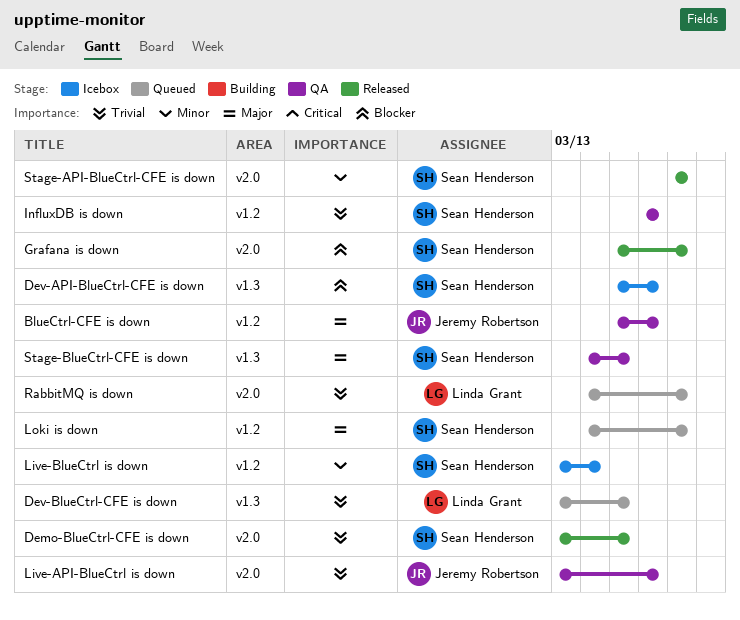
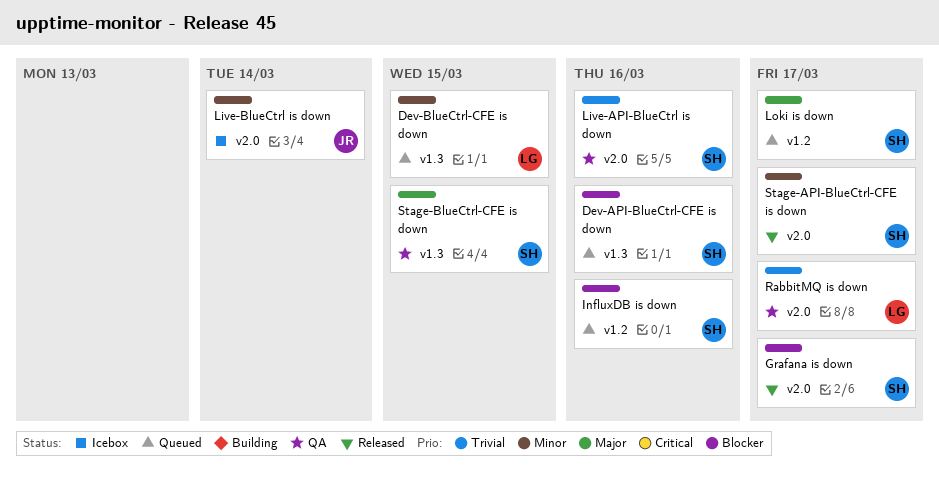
BlueCtrl-CFE is down: present -> none
Demo-BlueCtrl-CFE is down: present -> none
Dev-API-BlueCtrl-CFE is down, status: Icebox -> Queued
Dev-BlueCtrl-CFE is down, priority: Trivial -> Minor
InfluxDB is down, status: QA -> Queued
InfluxDB is down, priority: Trivial -> Blocker
Live-API-BlueCtrl is down, owner: Jeremy Robertson -> Sean Henderson
Live-BlueCtrl is down, owner: Sean Henderson -> Jeremy Robertson
Live-BlueCtrl is down, label: v1.2 -> v2.0
RabbitMQ is down, status: Queued -> QA

